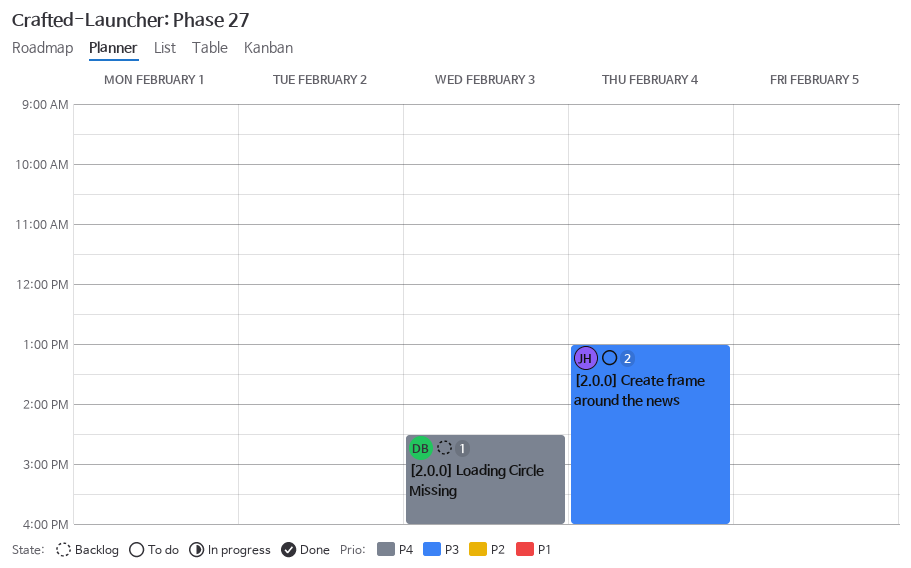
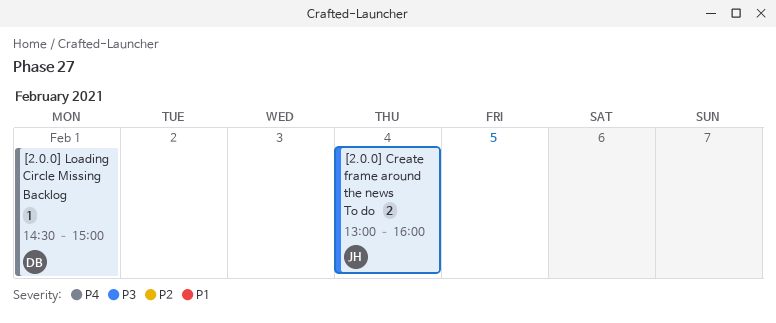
[2.0.0] Loading Circle Missing, day: Feb 3 -> Feb 1
[2.0.0] Loading Circle Missing, ends: 16:00 -> 15:00

